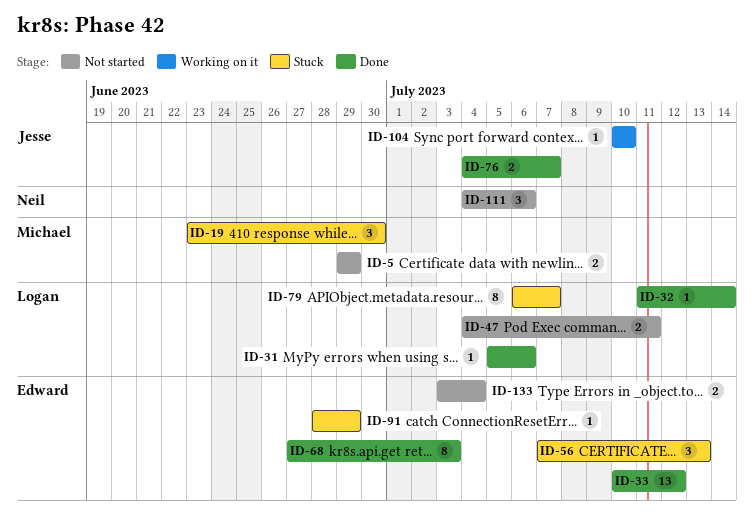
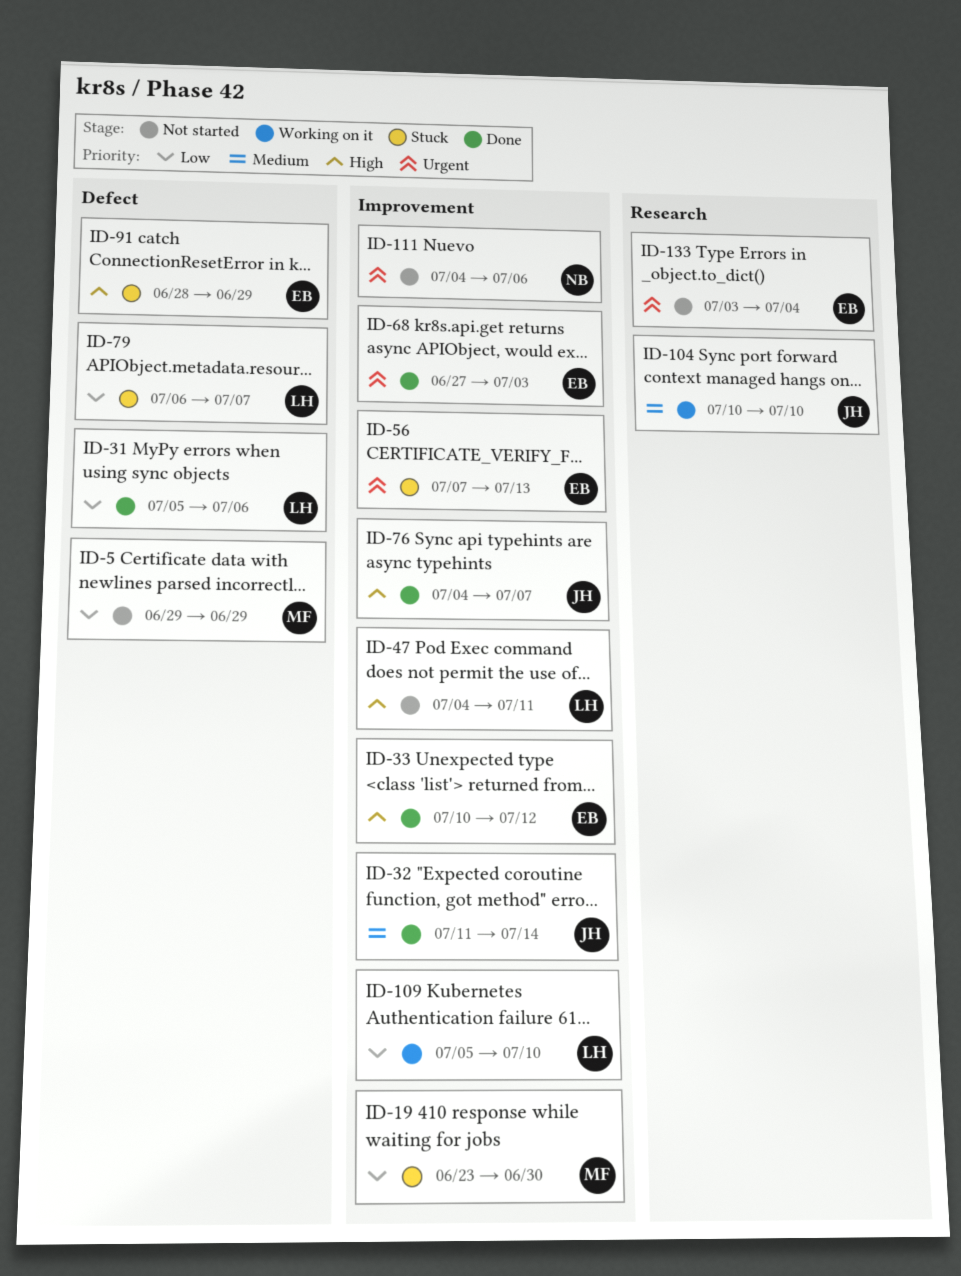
ID-32, owner: Logan -> Jesse
ID-109: none -> present

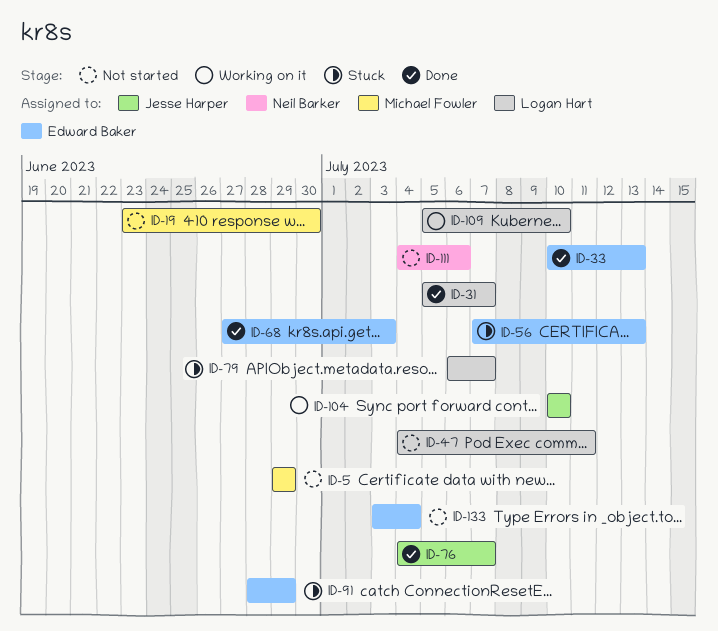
ID-19, status: Stuck -> Not started
ID-31, due: Jul 6 -> Jul 7
ID-32: present -> none
ID-33, due: Jul 12 -> Jul 13

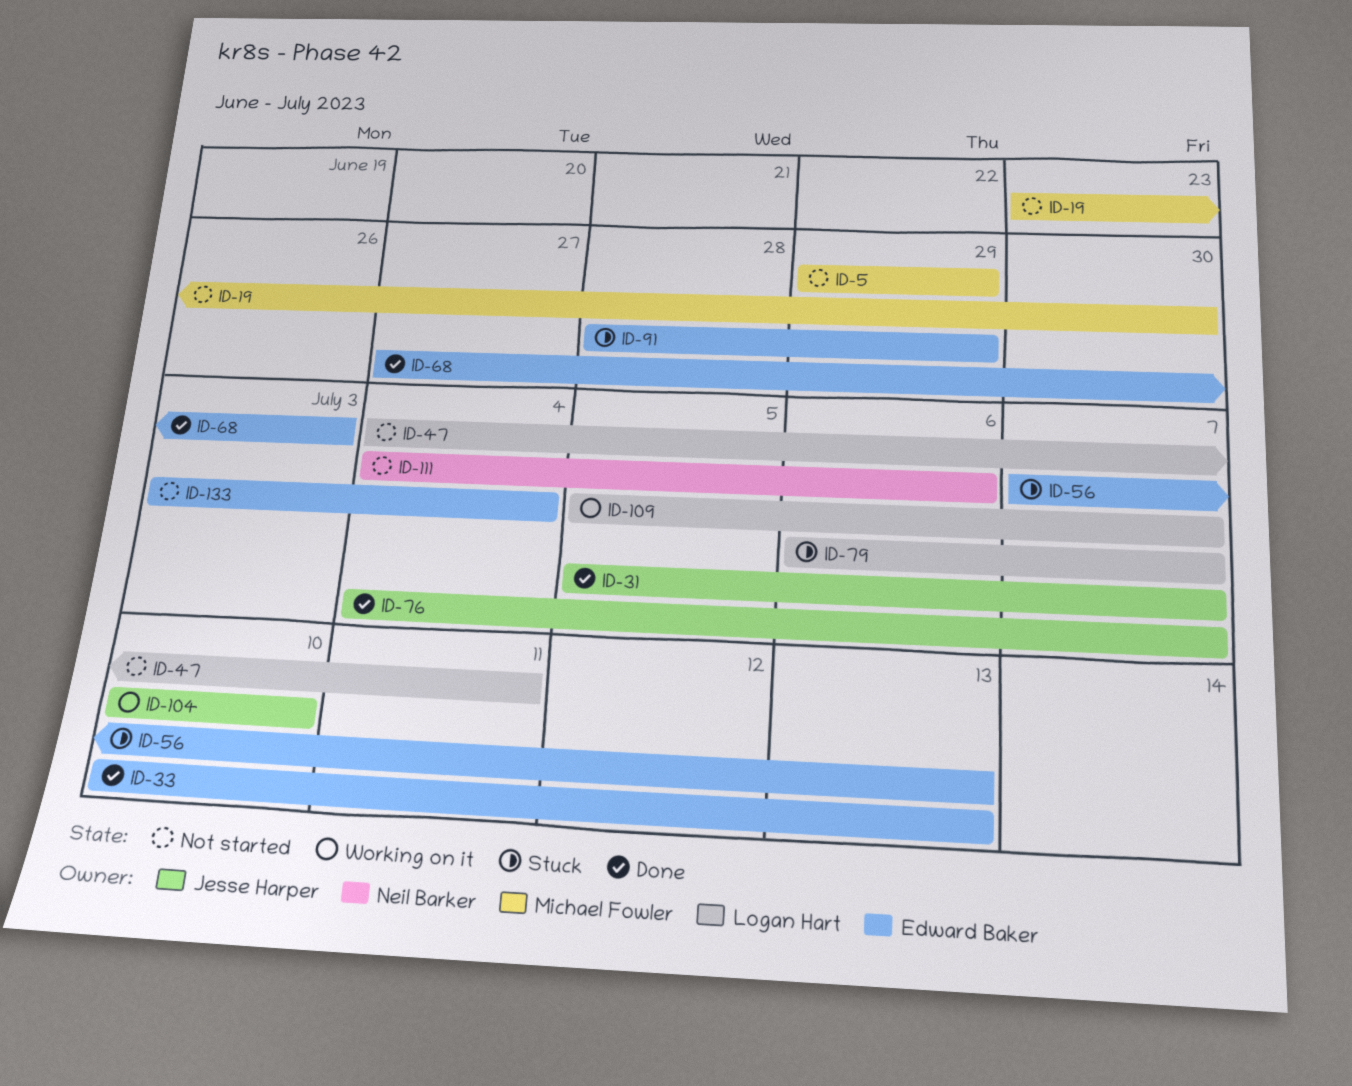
ID-31, owner: Logan Hart -> Jesse Harper
ID-109, due: Jul 10 -> Jul 7

